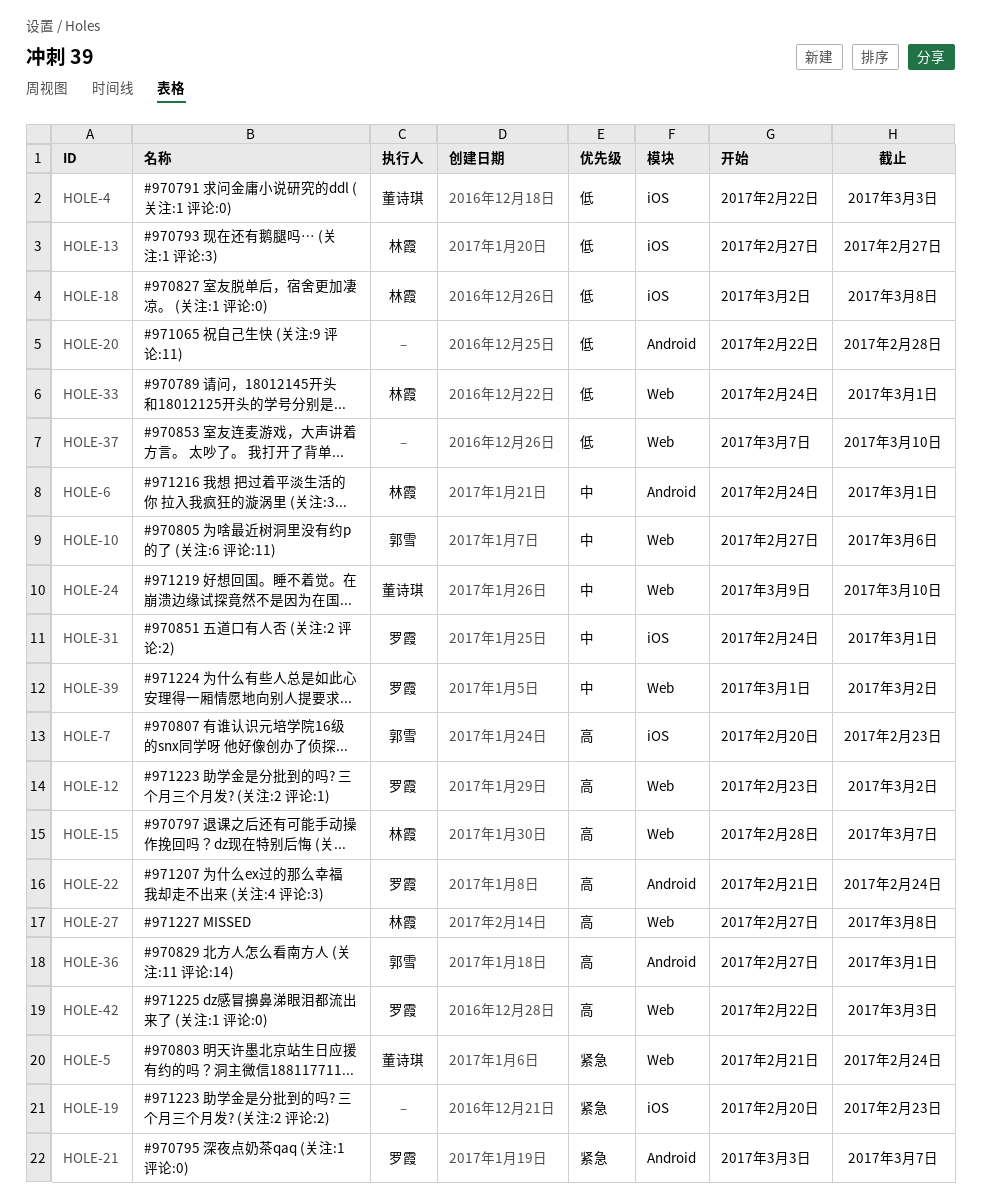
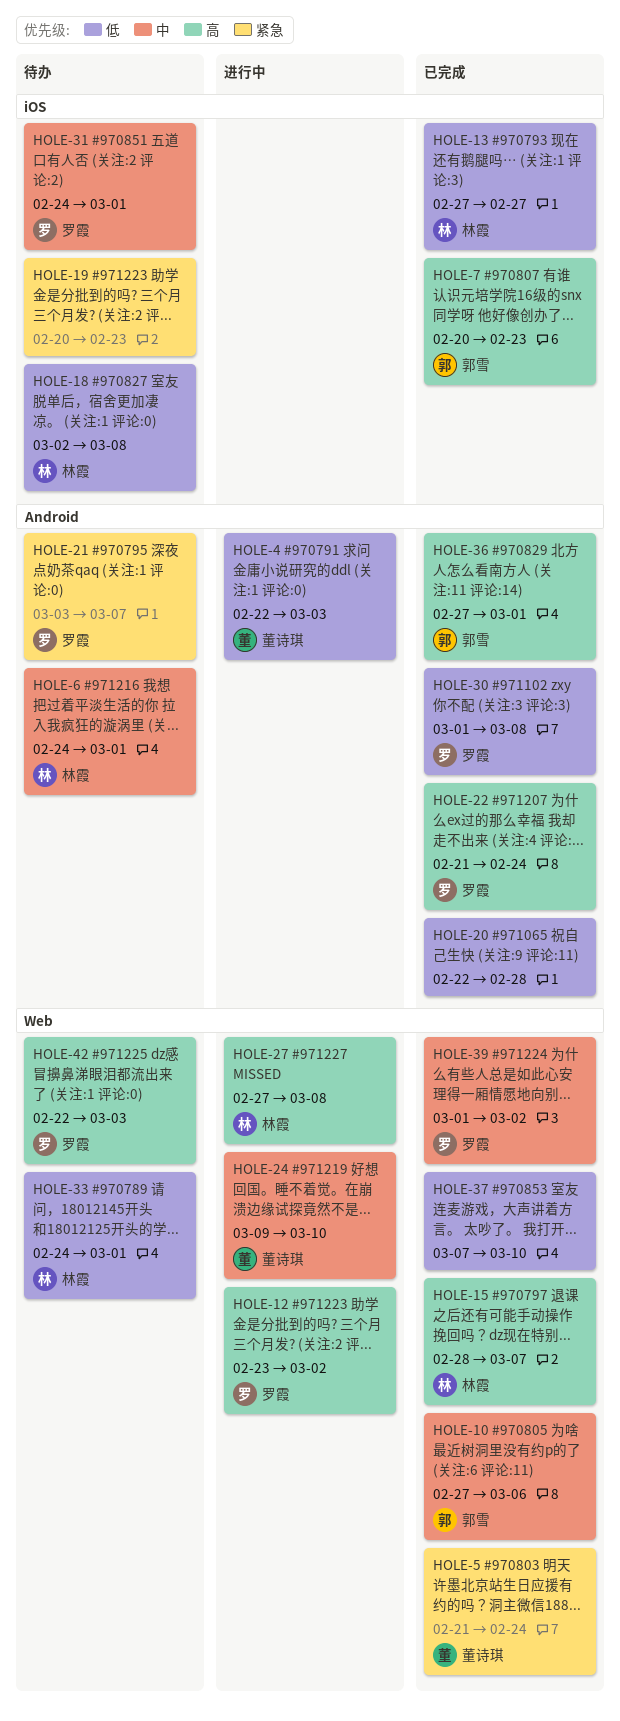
HOLE-4, label: iOS -> Android
HOLE-30: none -> present

